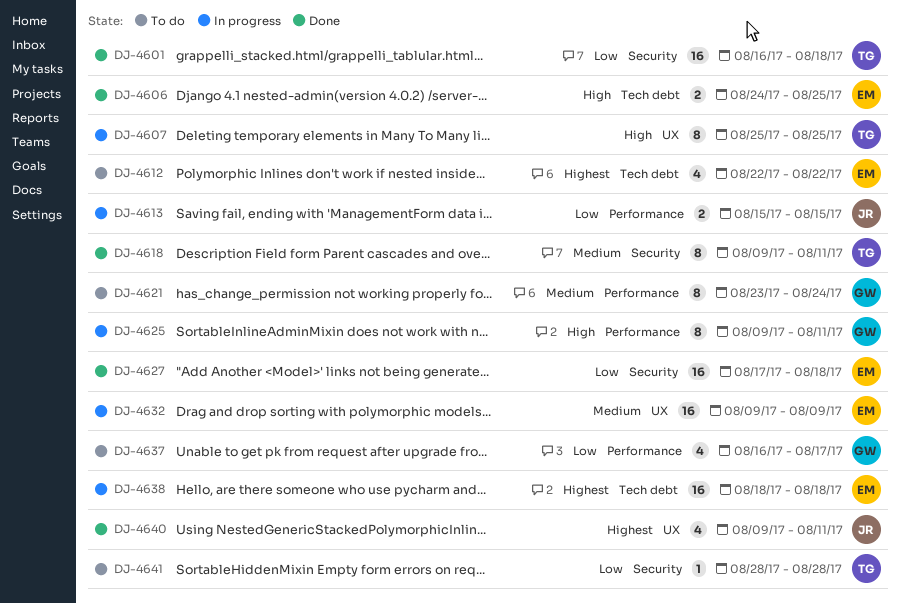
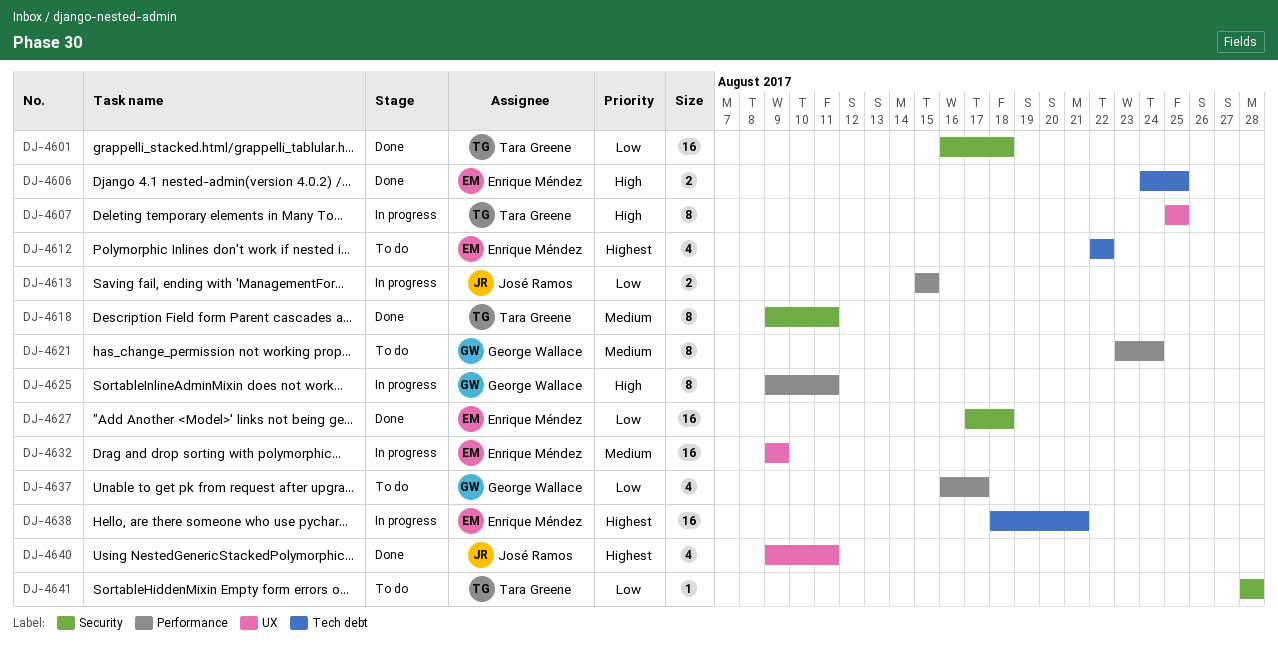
DJ-4638, due: Aug 18 -> Aug 21

